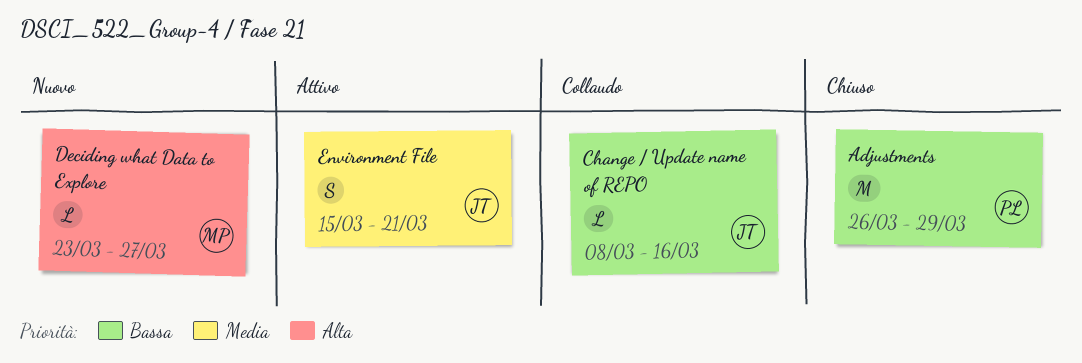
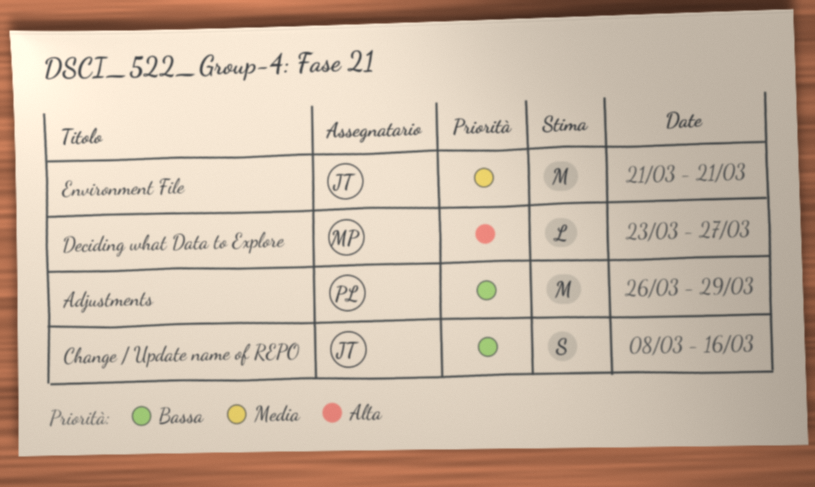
Change / Update name of REPO, estimate: L -> S
Environment File, estimate: S -> M
Environment File, start: Mar 15 -> Mar 21

